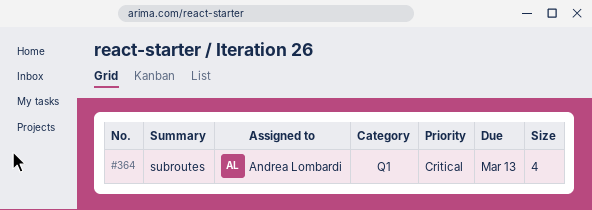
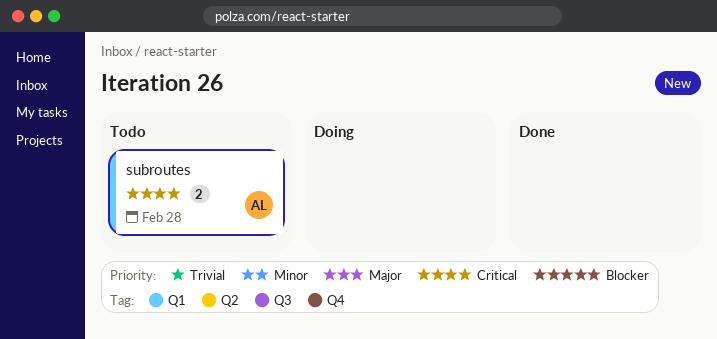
subroutes, estimate: 4 -> 2
subroutes, due: Mar 13 -> Feb 28

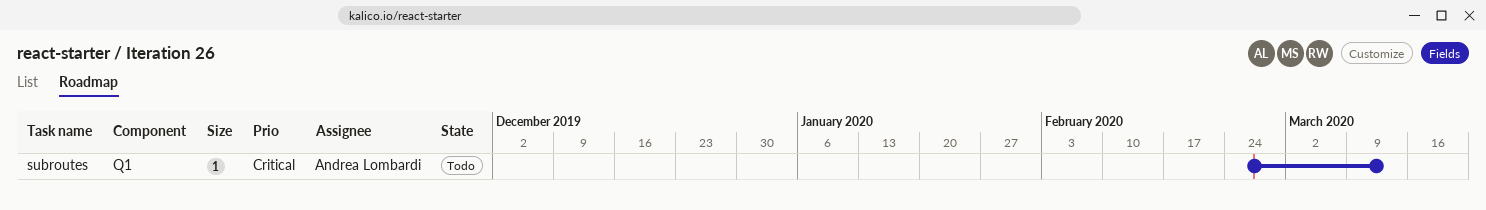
subroutes, estimate: 2 -> 1
subroutes, due: Feb 28 -> Mar 13

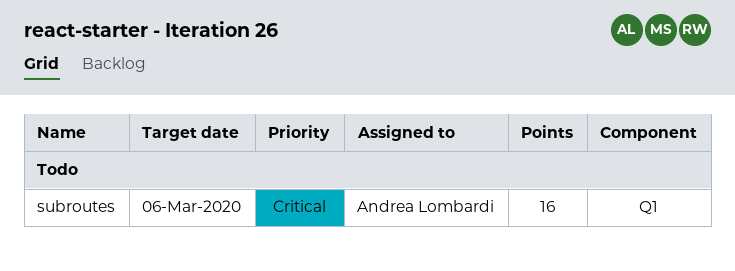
subroutes, estimate: 1 -> 16
subroutes, due: Mar 13 -> Mar 6

